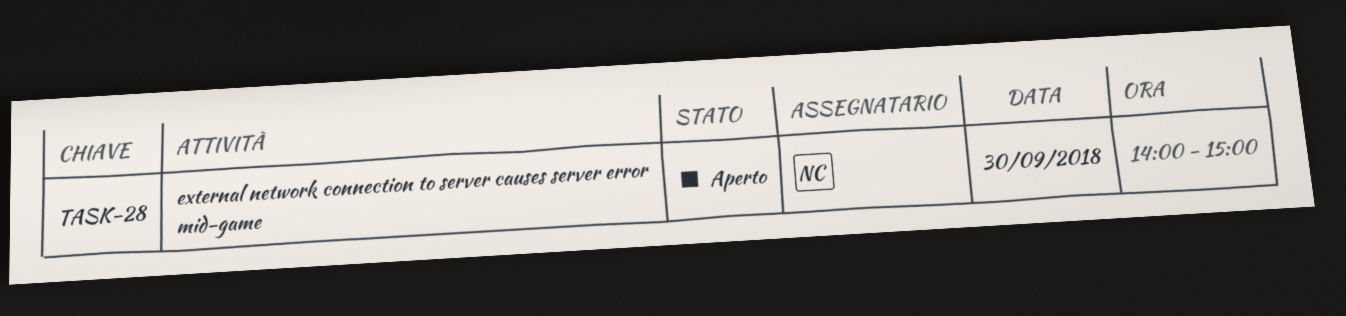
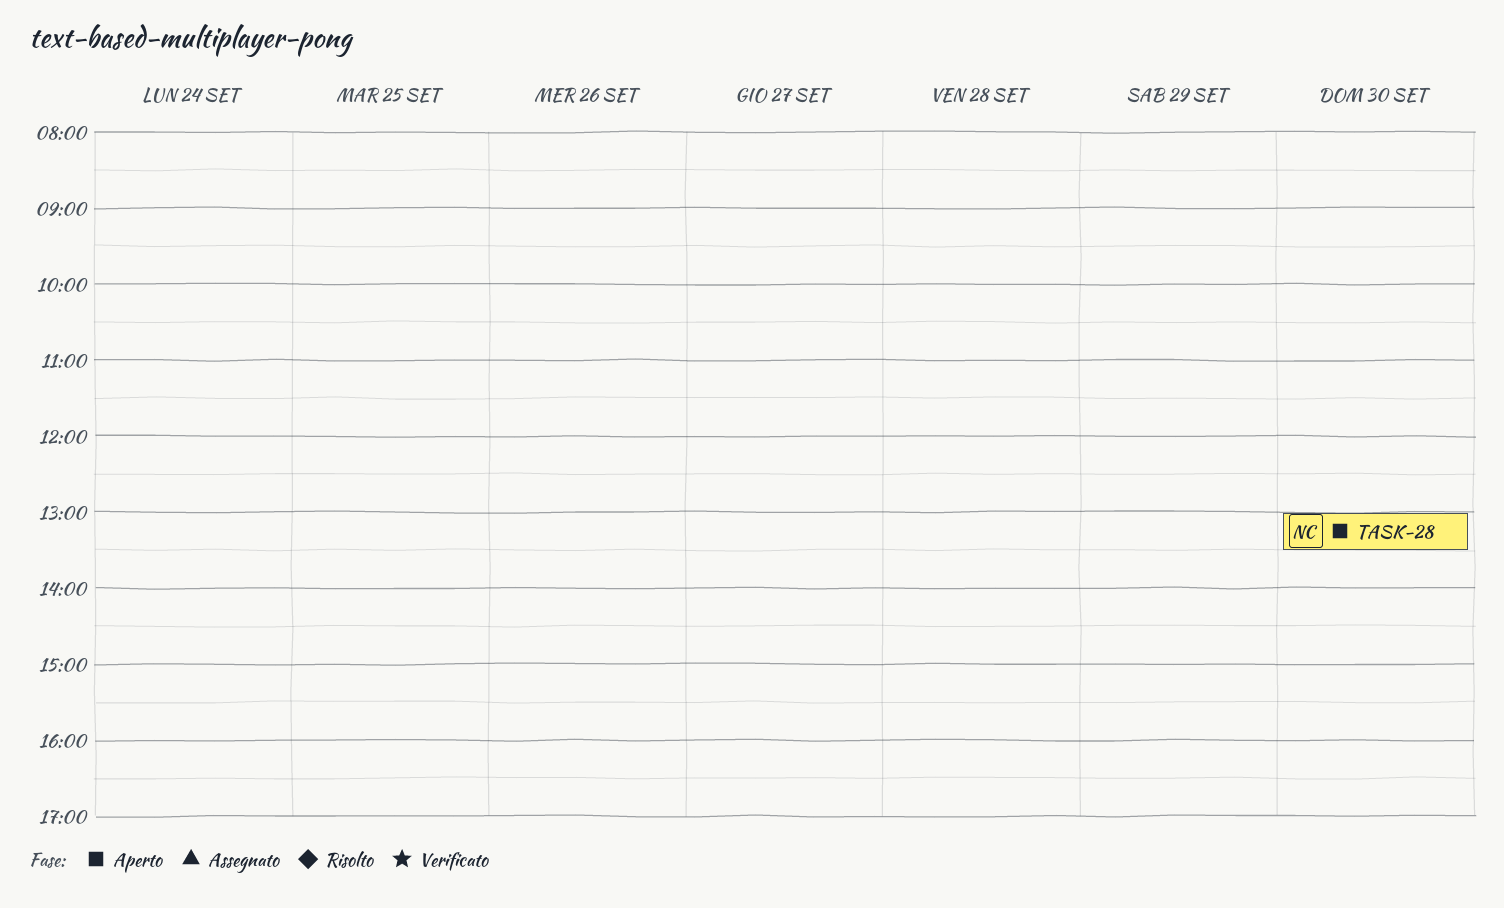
TASK-28, begins: 14:00 -> 13:00
TASK-28, ends: 15:00 -> 13:30

